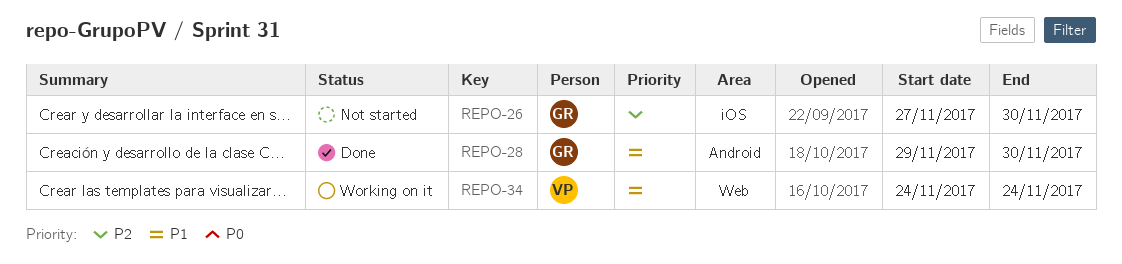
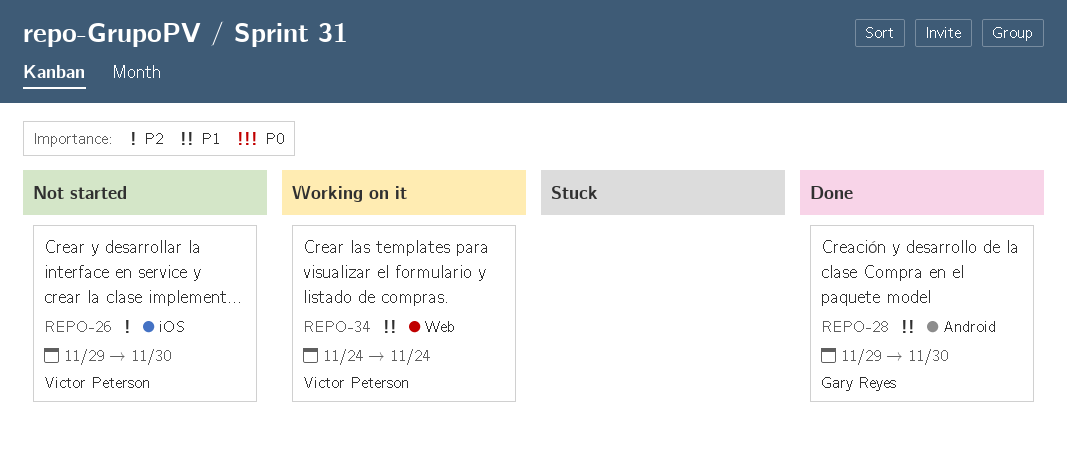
REPO-26, owner: Gary Reyes -> Victor Peterson
REPO-26, start: Nov 27 -> Nov 29

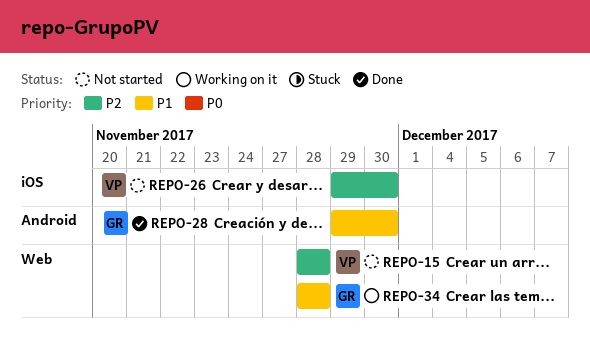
REPO-15: none -> present
REPO-34, owner: Victor Peterson -> Gary Reyes
REPO-34, start: Nov 24 -> Nov 28
REPO-34, due: Nov 24 -> Nov 28

